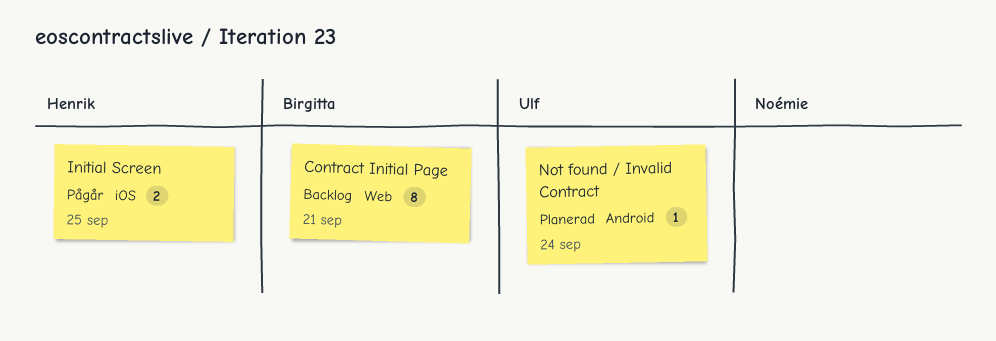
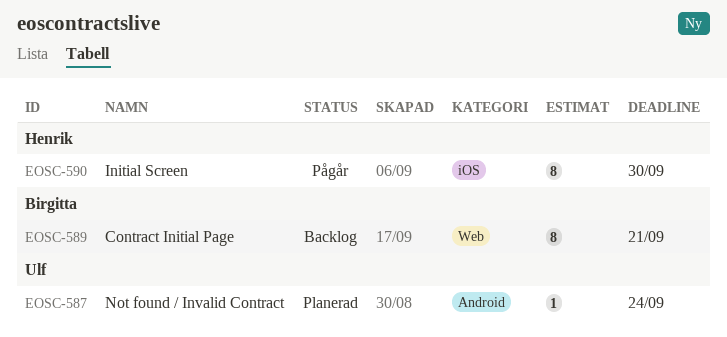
Initial Screen, estimate: 2 -> 8
Initial Screen, due: Sep 25 -> Sep 30

